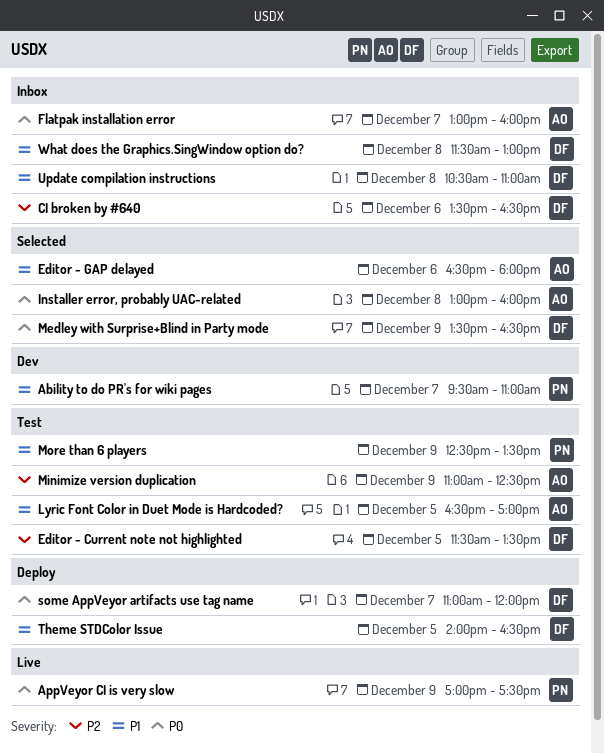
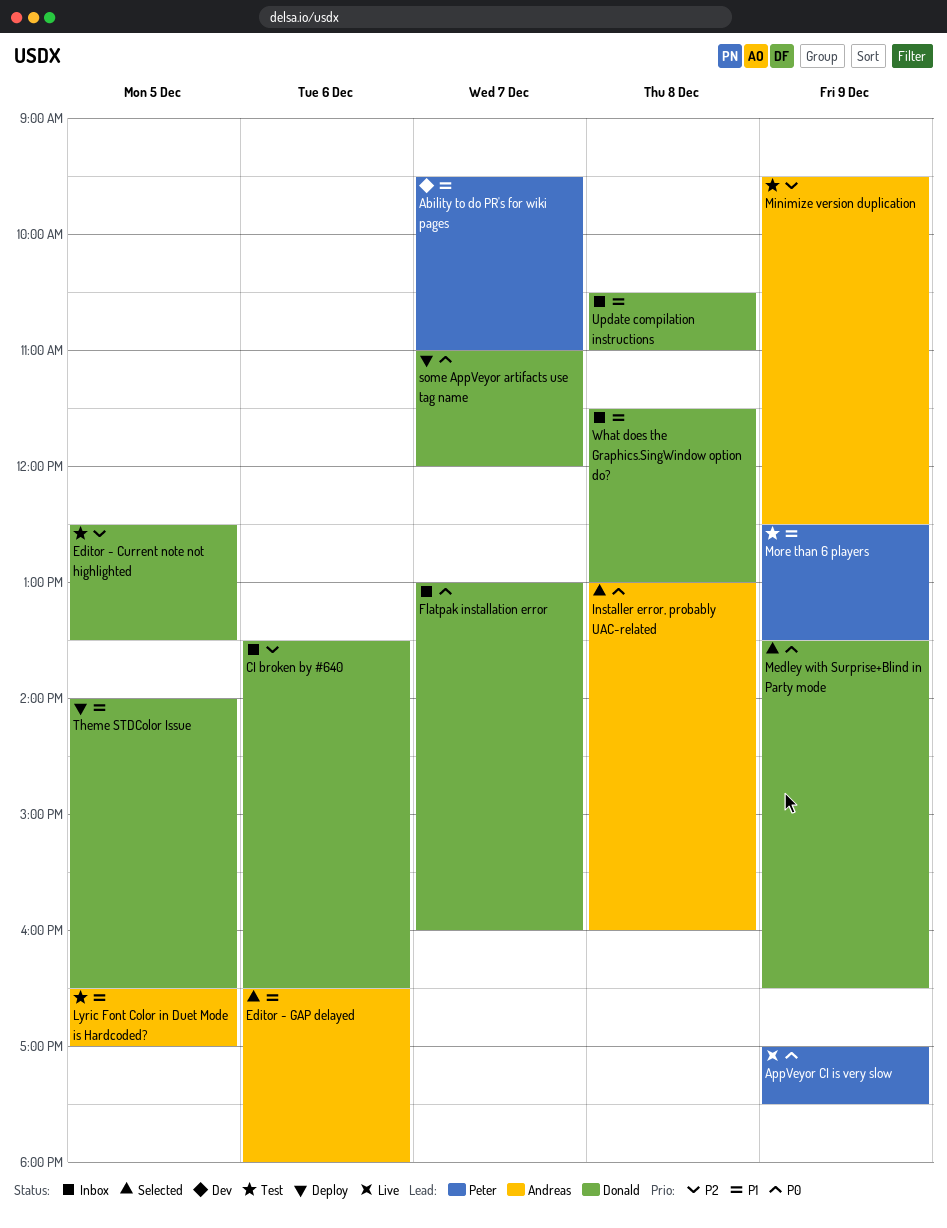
Editor - Current note not highlighted, begins: 11:30 -> 12:30
Flatpak installation error, owner: Andreas -> Donald
Minimize version duplication, begins: 11:00 -> 09:30

